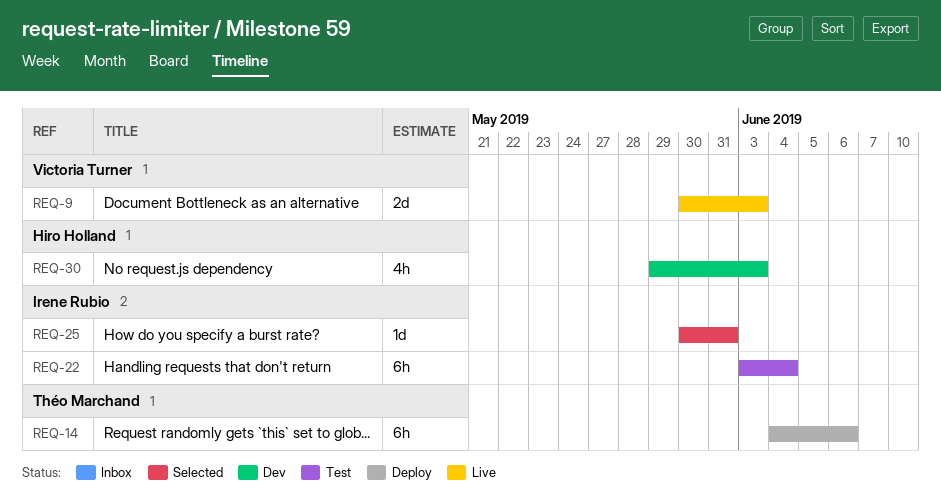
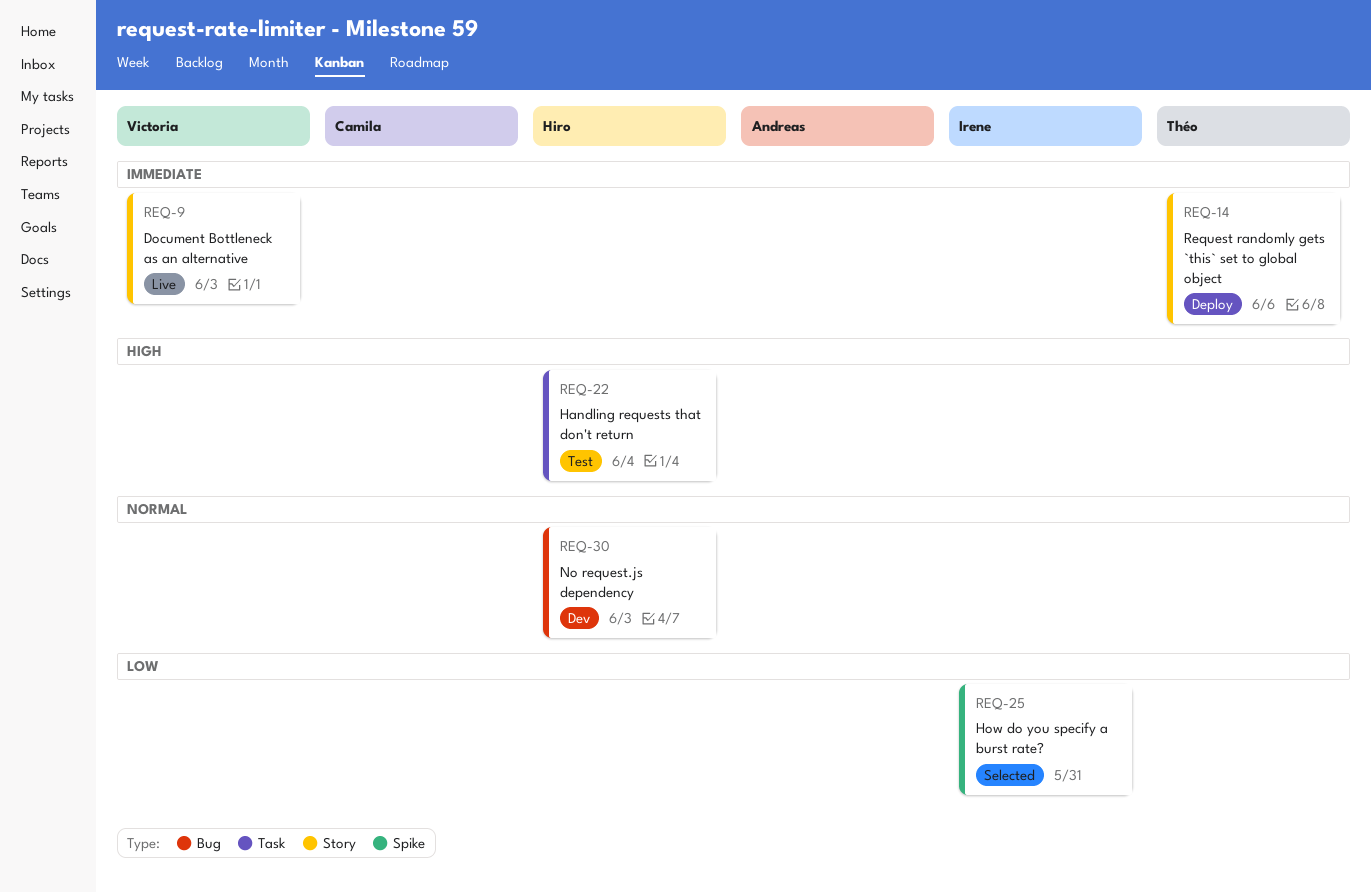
REQ-22, owner: Irene Rubio -> Hiro Holland

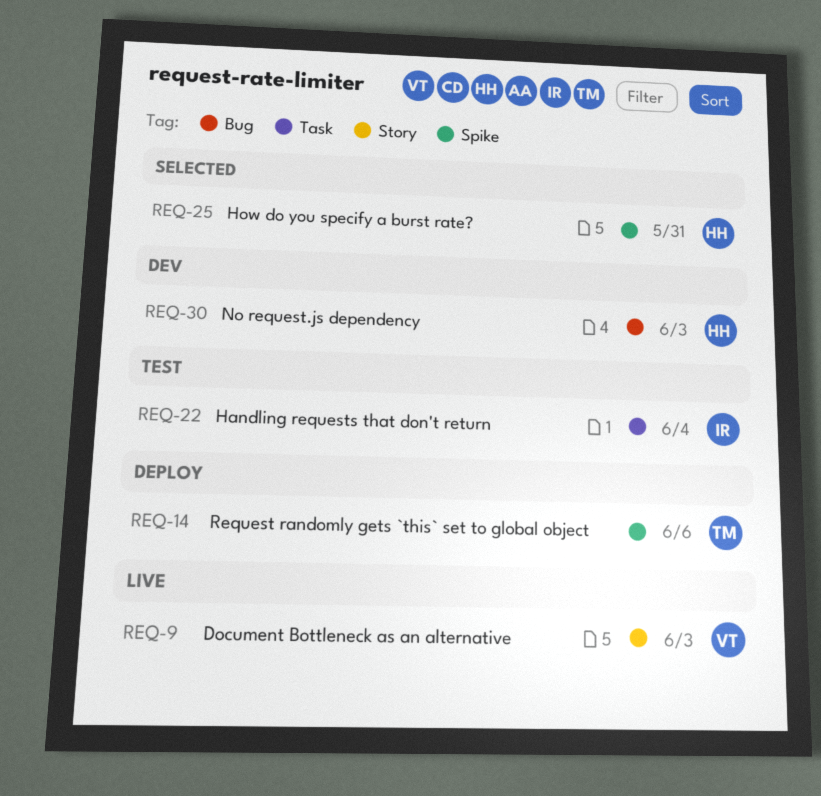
REQ-14, label: Story -> Spike
REQ-22, owner: Hiro -> Irene
REQ-25, owner: Irene -> Hiro

